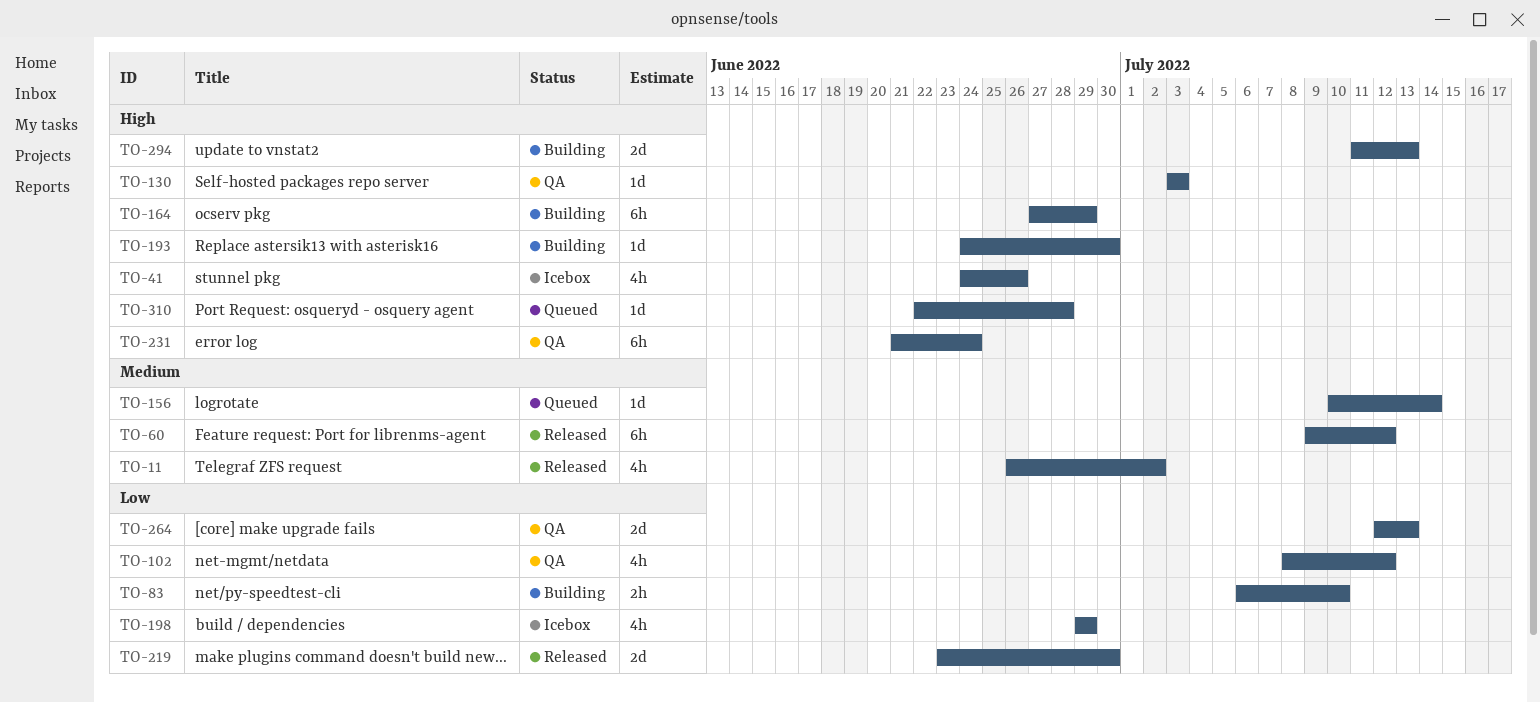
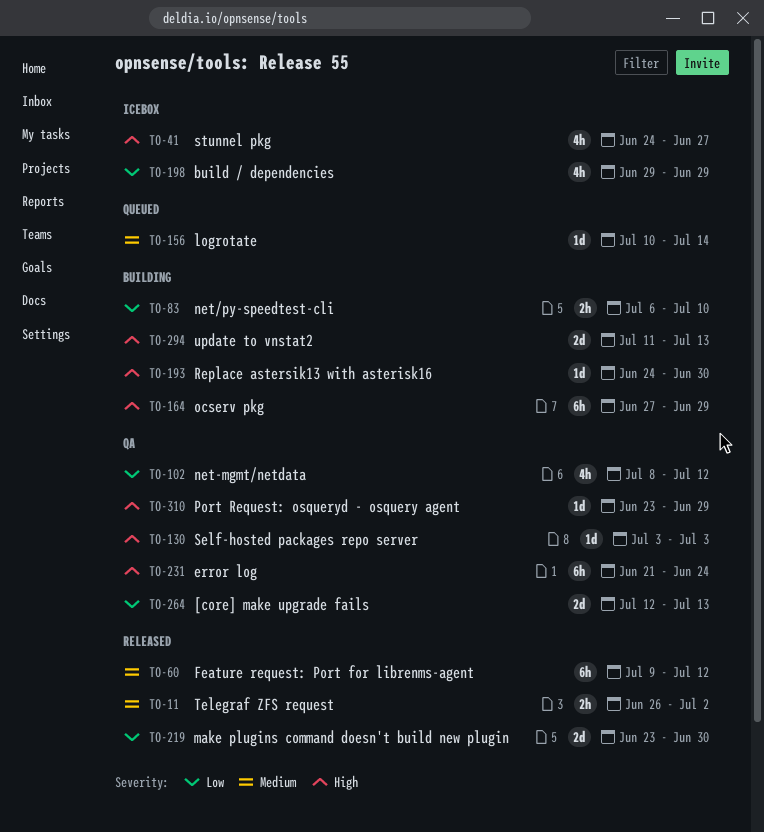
TO-11, estimate: 4h -> 2h
TO-41, due: Jun 26 -> Jun 27
TO-310, status: Queued -> QA
TO-310, start: Jun 22 -> Jun 23
TO-310, due: Jun 28 -> Jun 29

